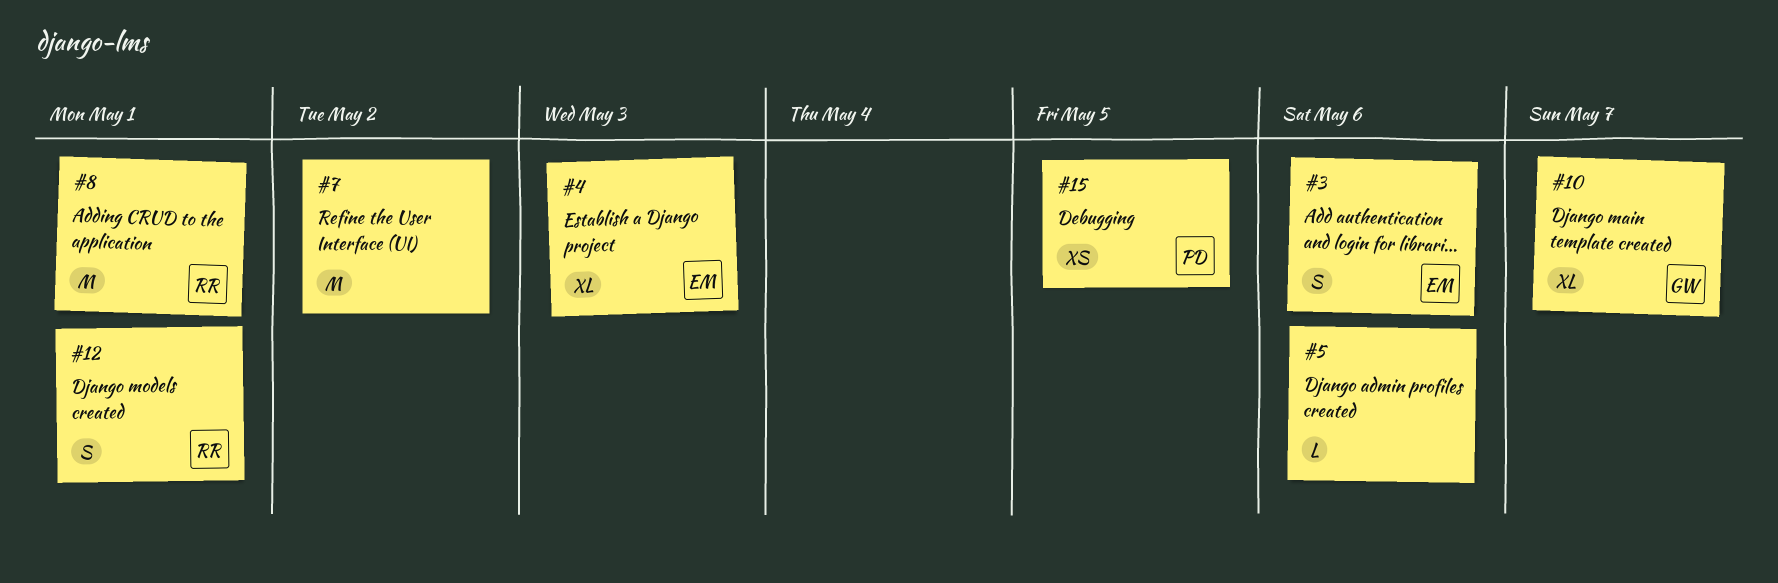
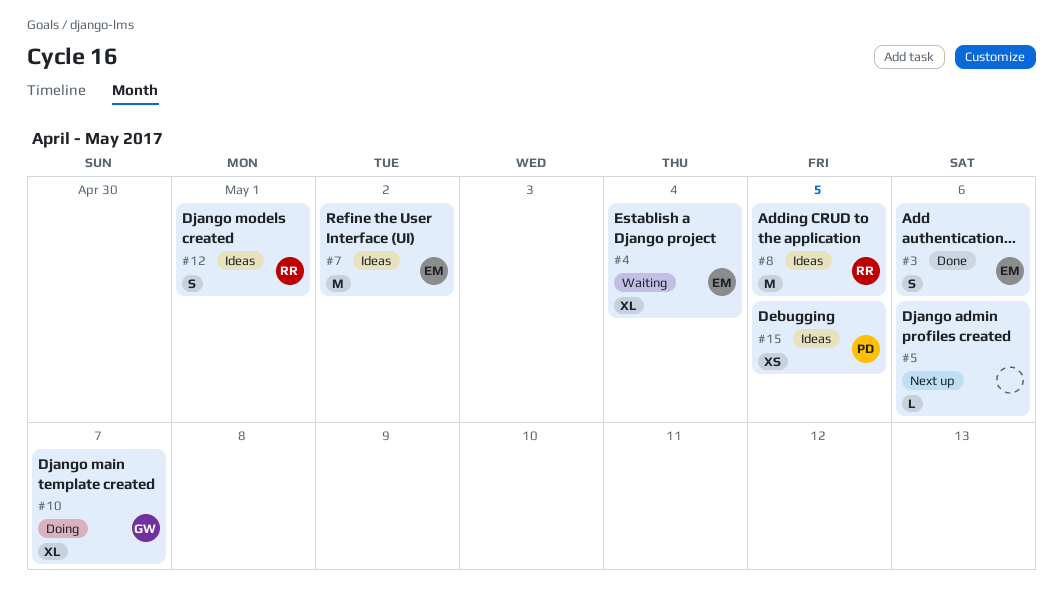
#4, due: May 3 -> May 4
#7, owner: none -> EM
#8, due: May 1 -> May 5

